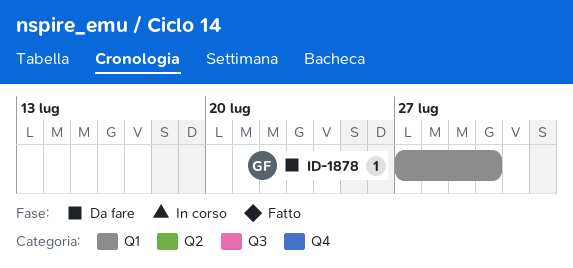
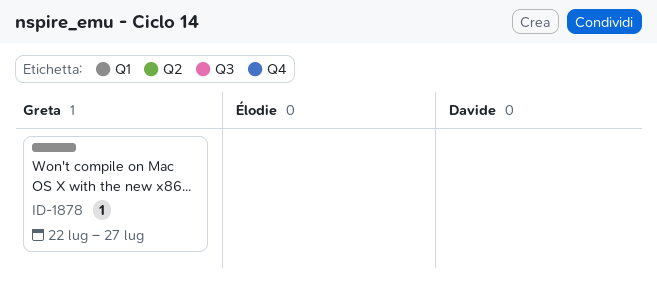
ID-1878, start: Jul 27 -> Jul 22
ID-1878, due: Jul 30 -> Jul 27

